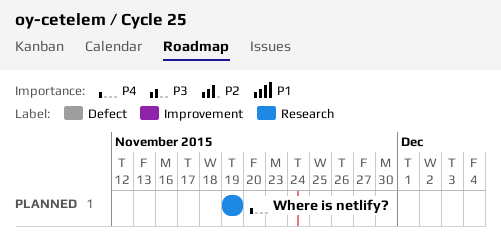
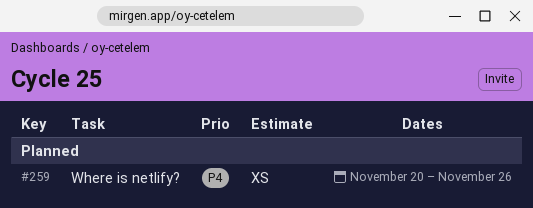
Where is netlify?, start: Nov 19 -> Nov 20
Where is netlify?, due: Nov 19 -> Nov 26

